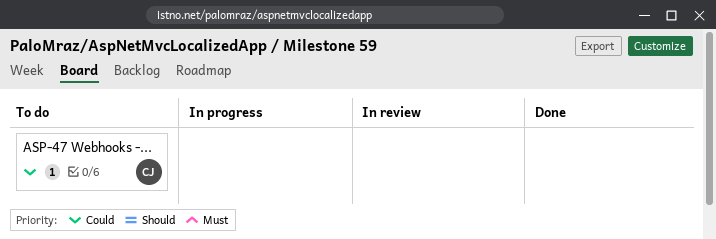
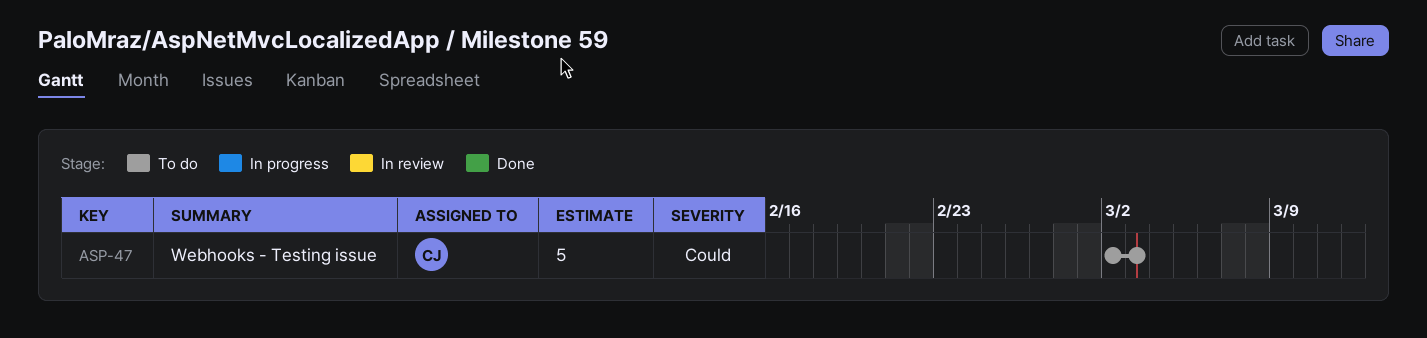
ASP-47, estimate: 1 -> 5

